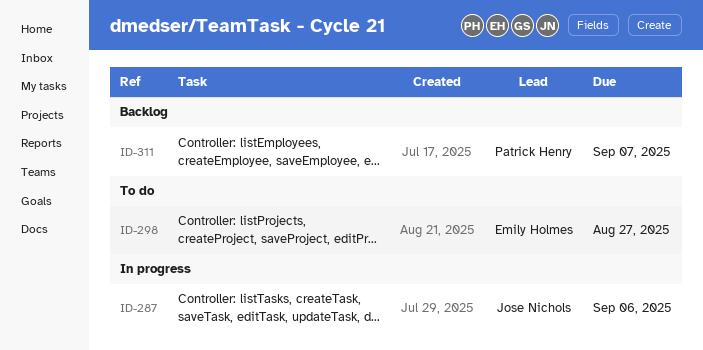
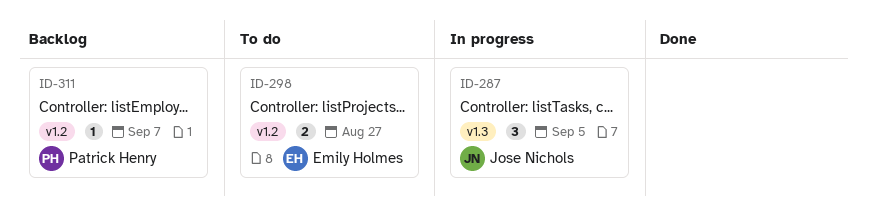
ID-287, due: Sep 6 -> Sep 5

